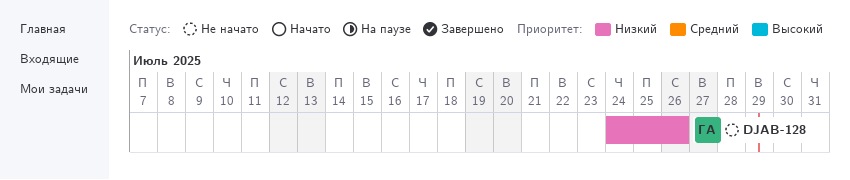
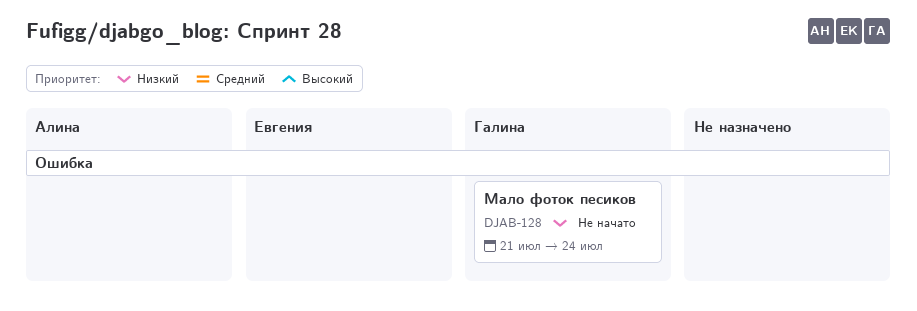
DJAB-128, start: Jul 24 -> Jul 21
DJAB-128, due: Jul 26 -> Jul 24

